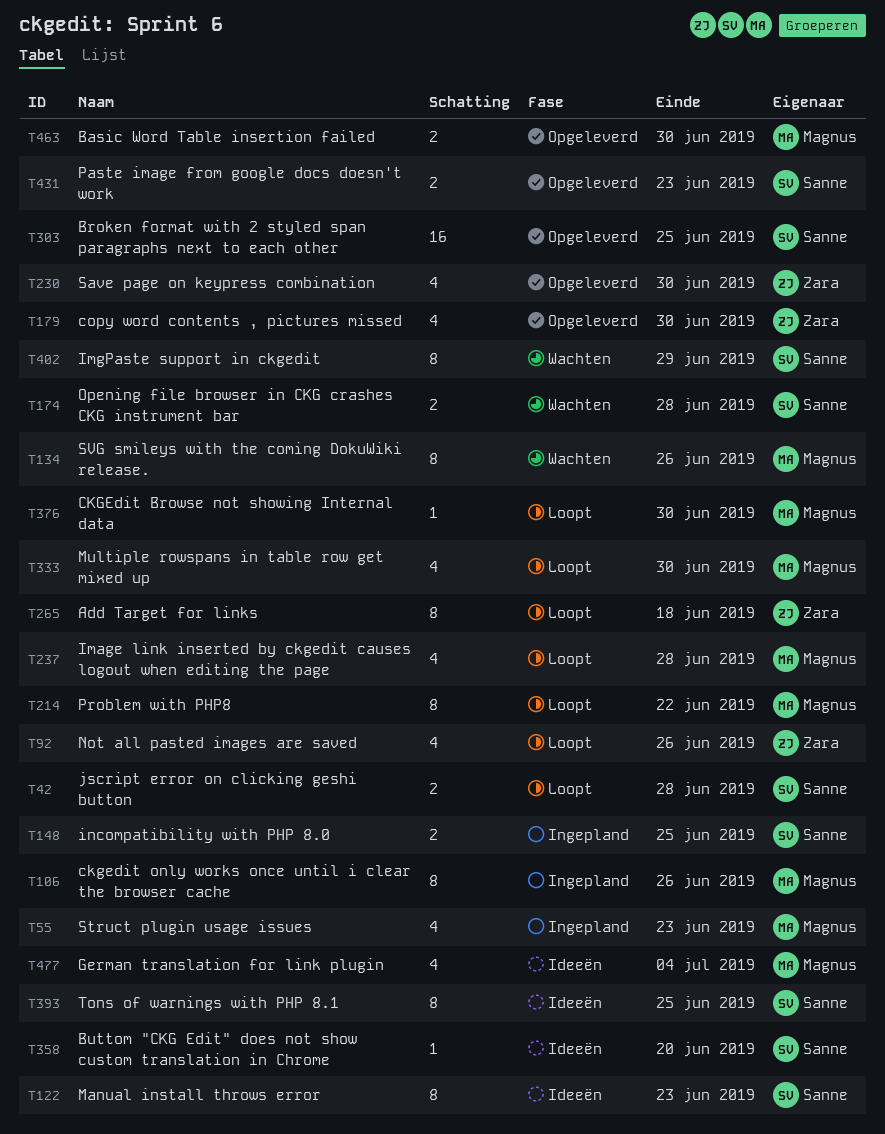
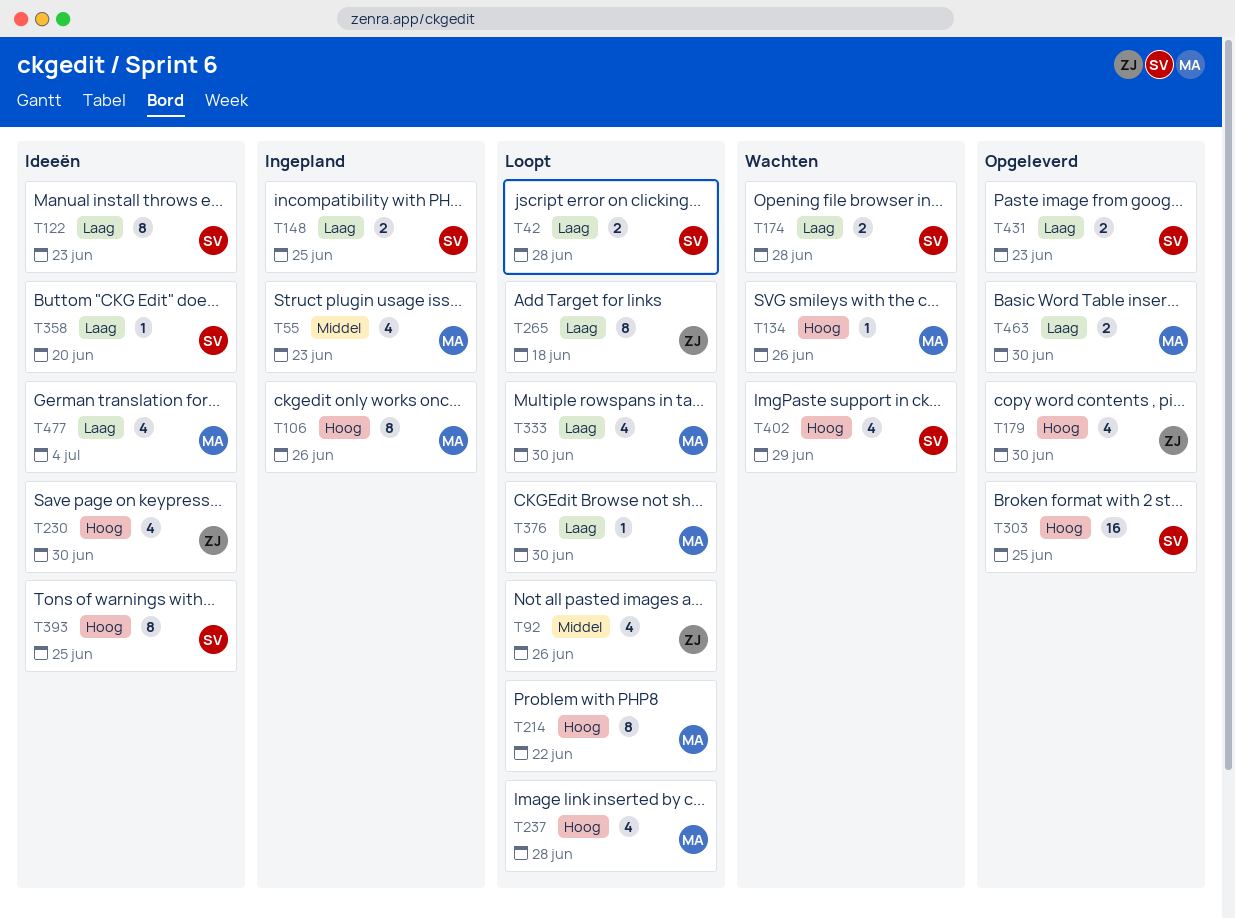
T134, estimate: 8 -> 1
T230, status: Opgeleverd -> Ideeën
T402, estimate: 8 -> 4

